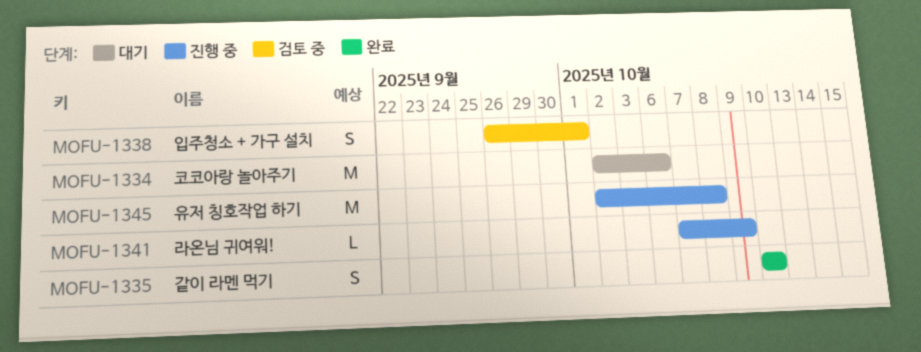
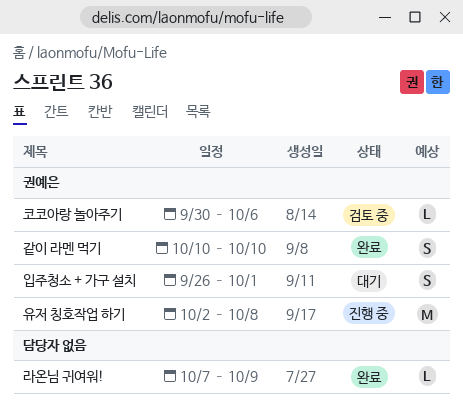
라온님 귀여워!, status: 진행 중 -> 완료
입주청소 + 가구 설치, status: 검토 중 -> 대기
코코아랑 놀아주기, status: 대기 -> 검토 중
코코아랑 놀아주기, estimate: M -> L
코코아랑 놀아주기, start: Oct 2 -> Sep 30

